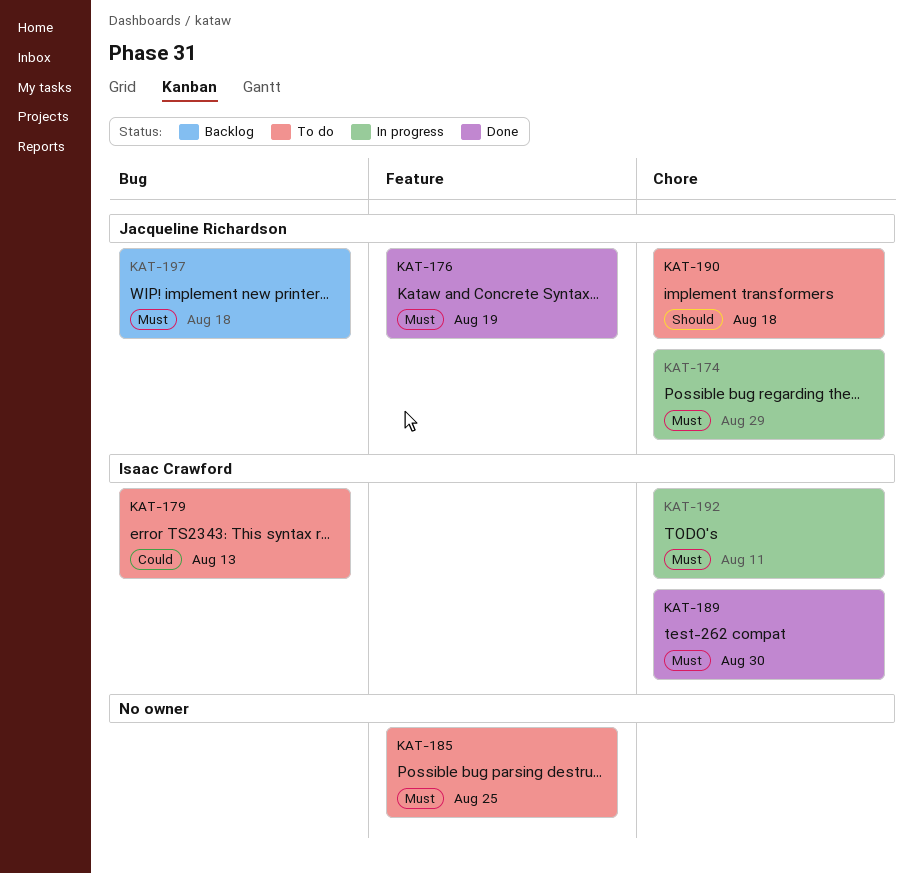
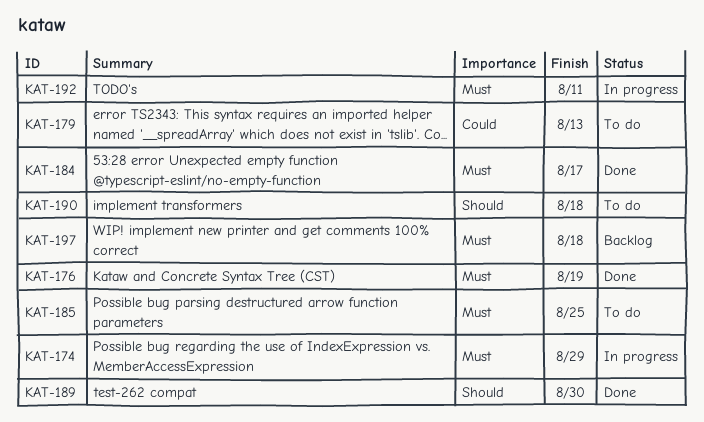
KAT-184: none -> present
KAT-189, priority: Must -> Should

